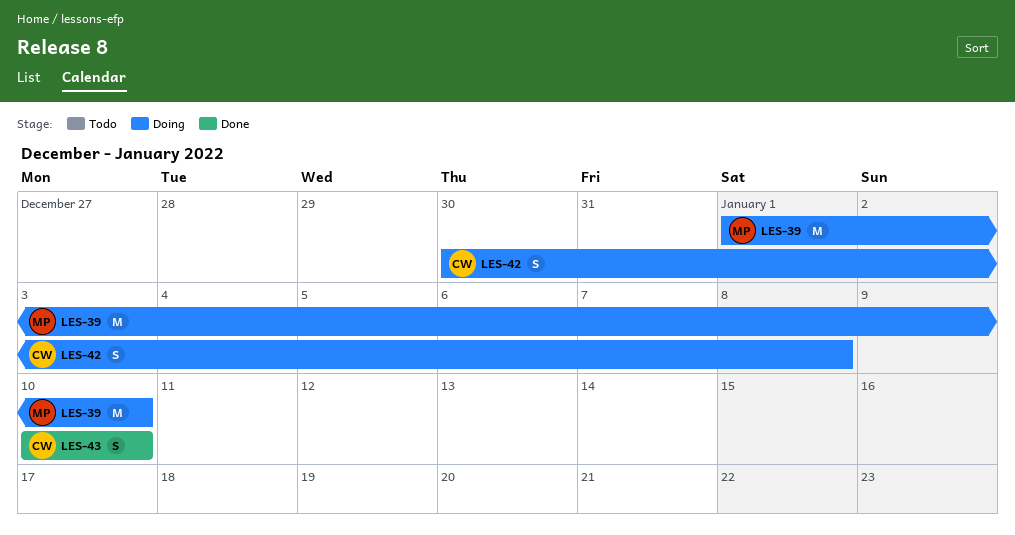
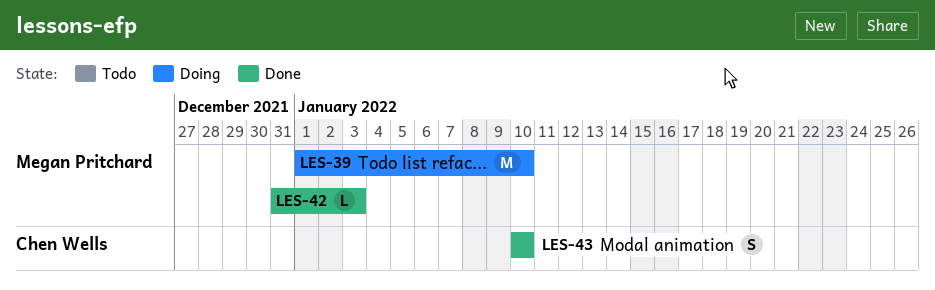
LES-42, status: Doing -> Done
LES-42, owner: Chen Wells -> Megan Pritchard
LES-42, estimate: S -> L
LES-42, start: Dec 30 -> Dec 31
LES-42, due: Jan 8 -> Jan 3

